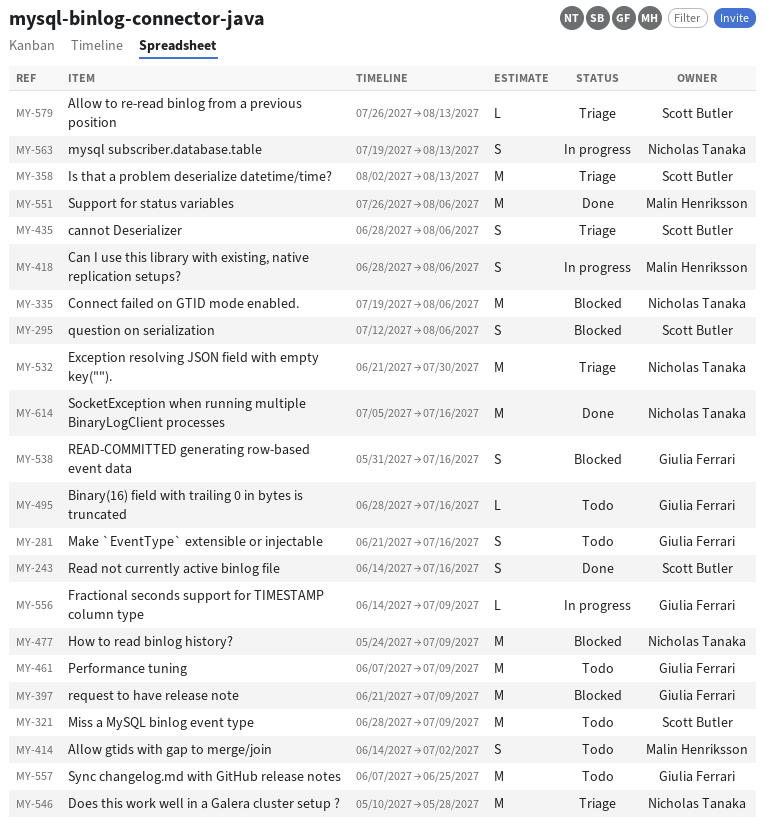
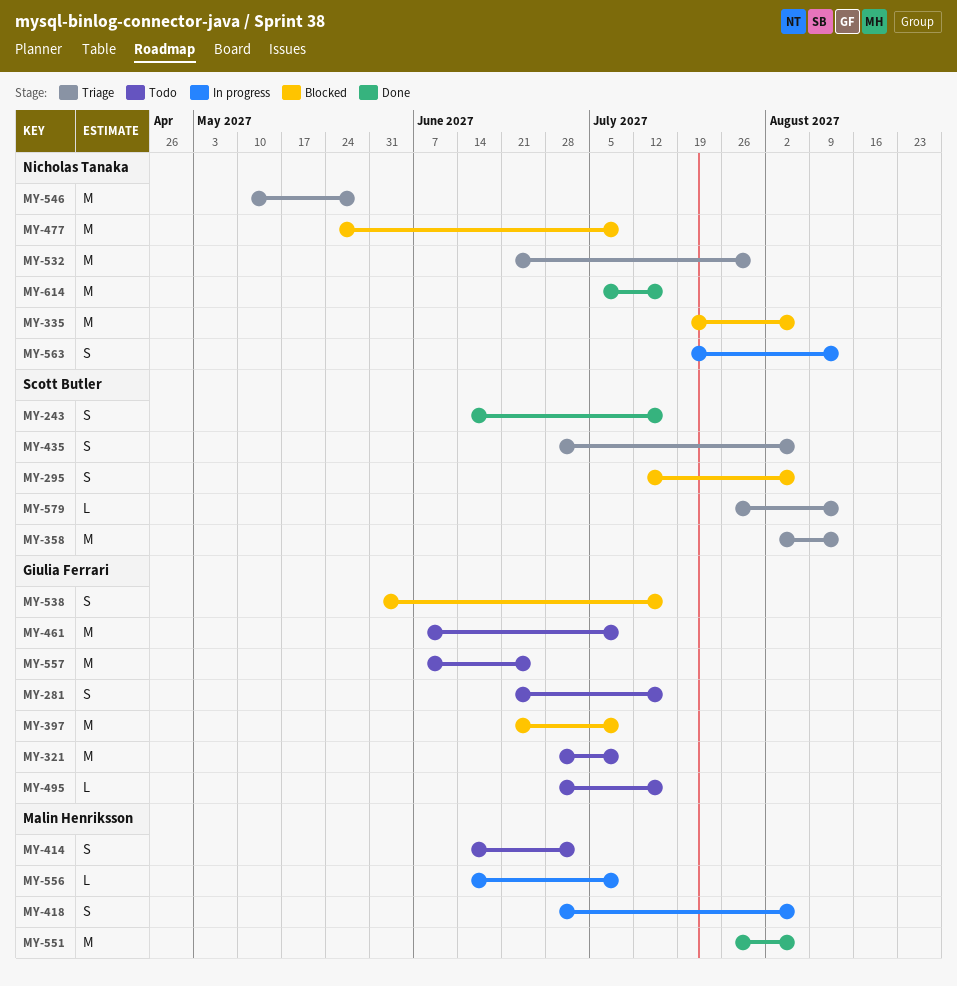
MY-321, owner: Scott Butler -> Giulia Ferrari
MY-556, owner: Giulia Ferrari -> Malin Henriksson

